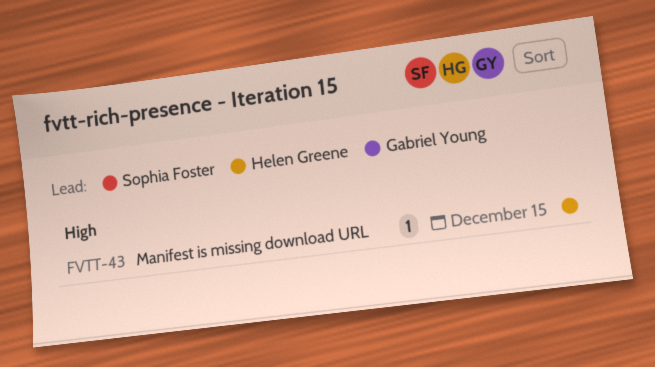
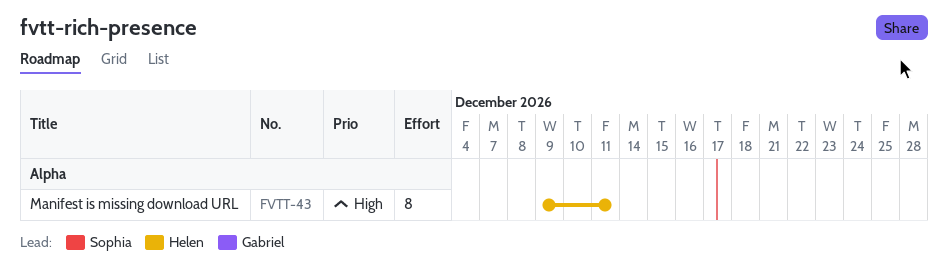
FVTT-43, estimate: 1 -> 8
FVTT-43, due: Dec 15 -> Dec 11

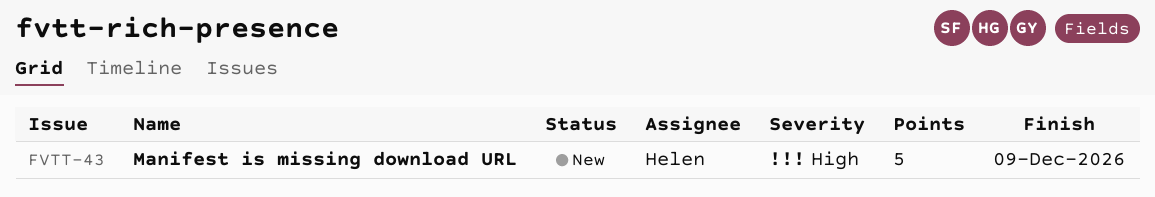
FVTT-43, estimate: 8 -> 5
FVTT-43, due: Dec 11 -> Dec 9

